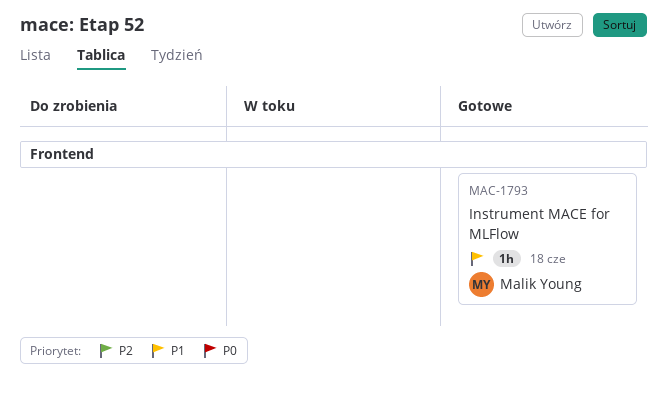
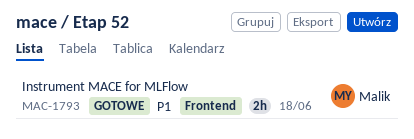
MAC-1793, estimate: 1h -> 2h

